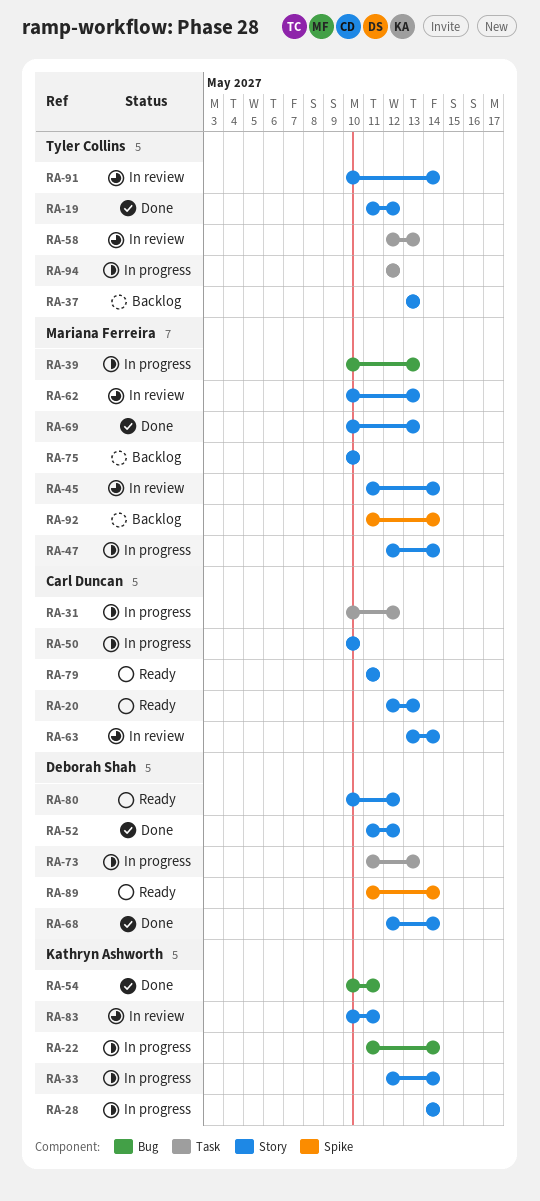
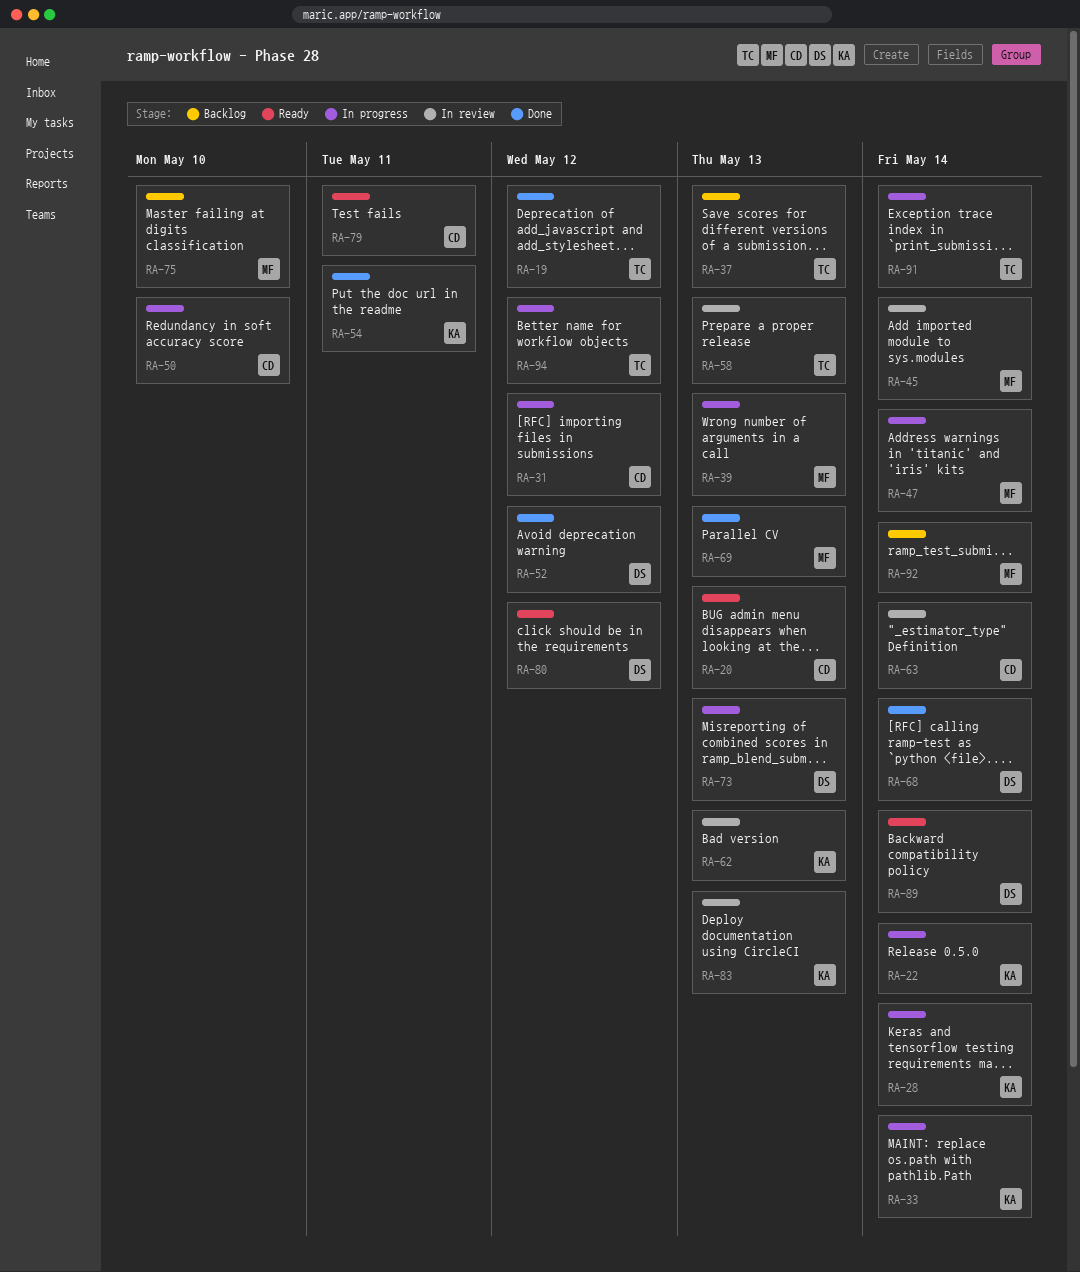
RA-62, owner: Mariana Ferreira -> Kathryn Ashworth
RA-83, due: May 11 -> May 13
RA-91, status: In review -> In progress

